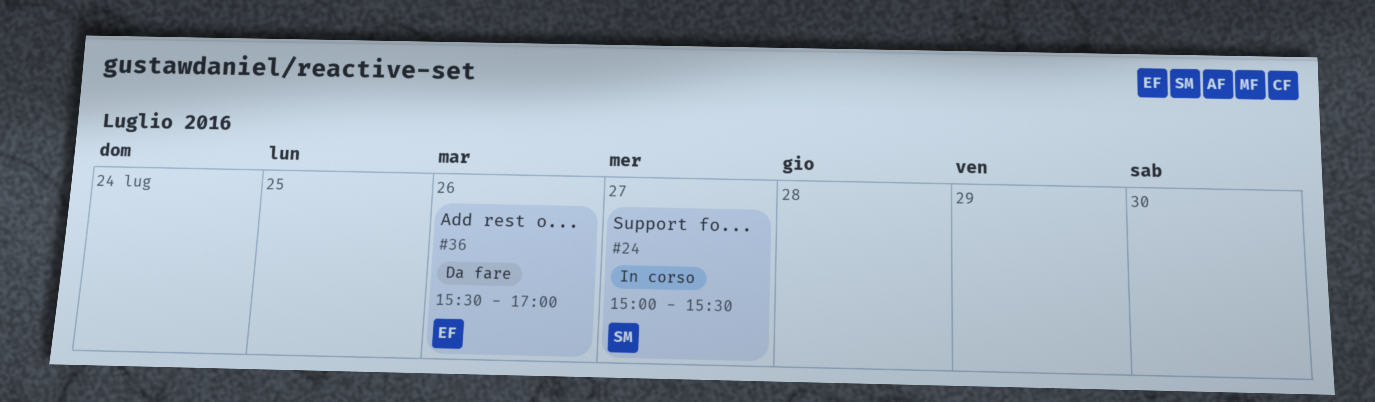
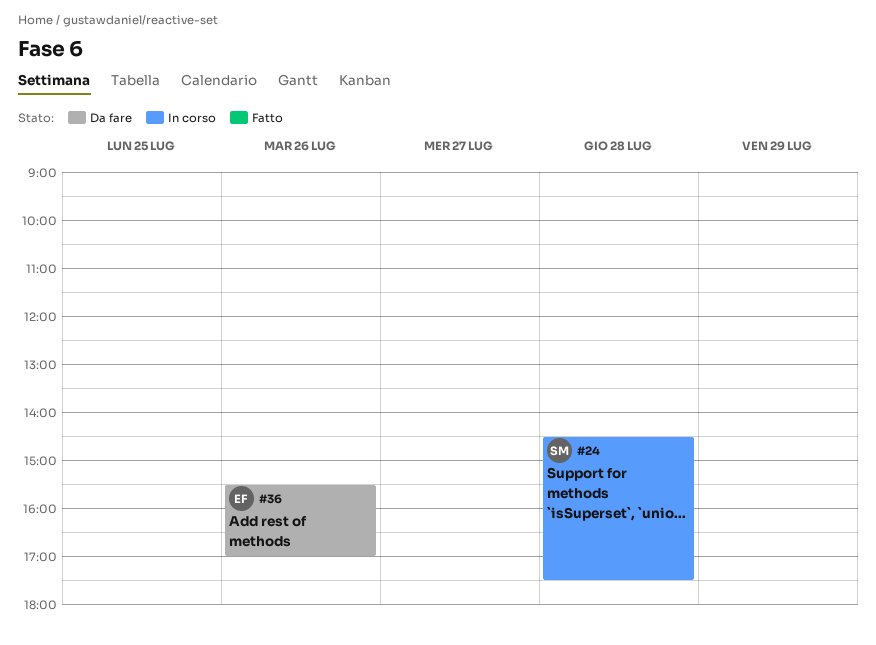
#24, day: Jul 27 -> Jul 28
#24, begins: 15:00 -> 14:30
#24, ends: 15:30 -> 17:30

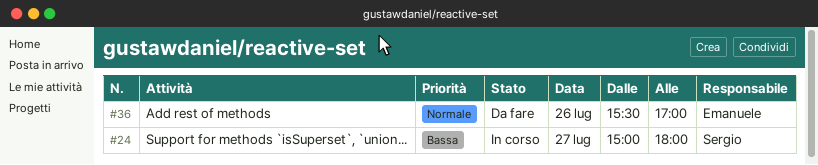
#24, day: Jul 28 -> Jul 27
#24, begins: 14:30 -> 15:00
#24, ends: 17:30 -> 18:00

